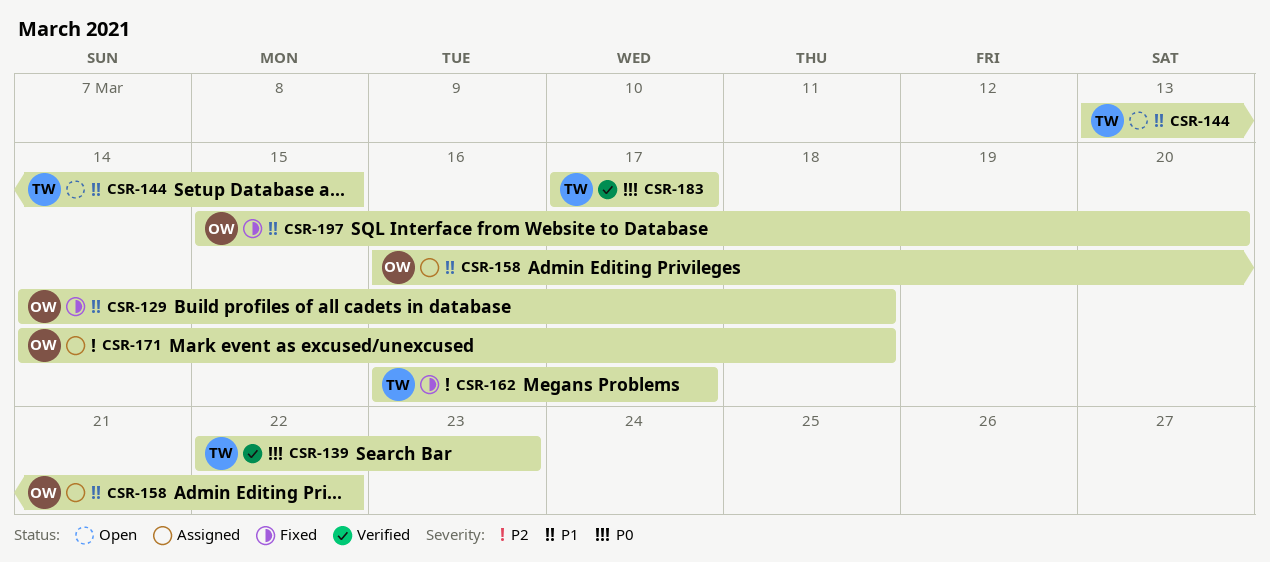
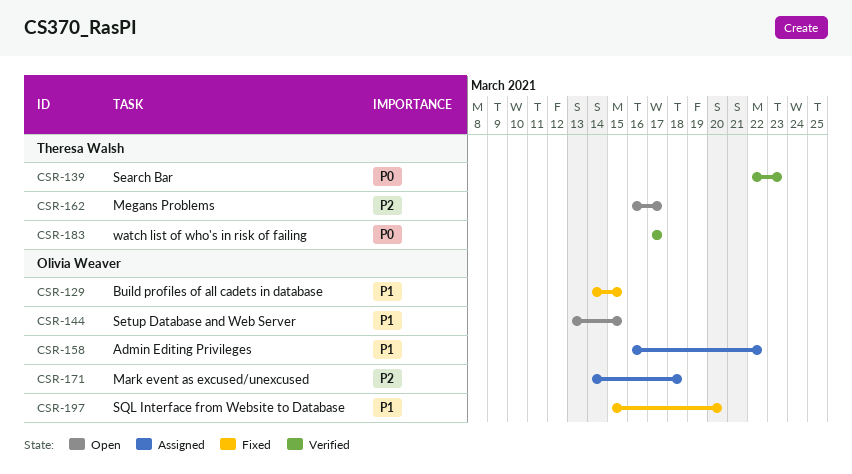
CSR-129, due: Mar 18 -> Mar 15
CSR-144, owner: Theresa Walsh -> Olivia Weaver
CSR-162, status: Fixed -> Open

